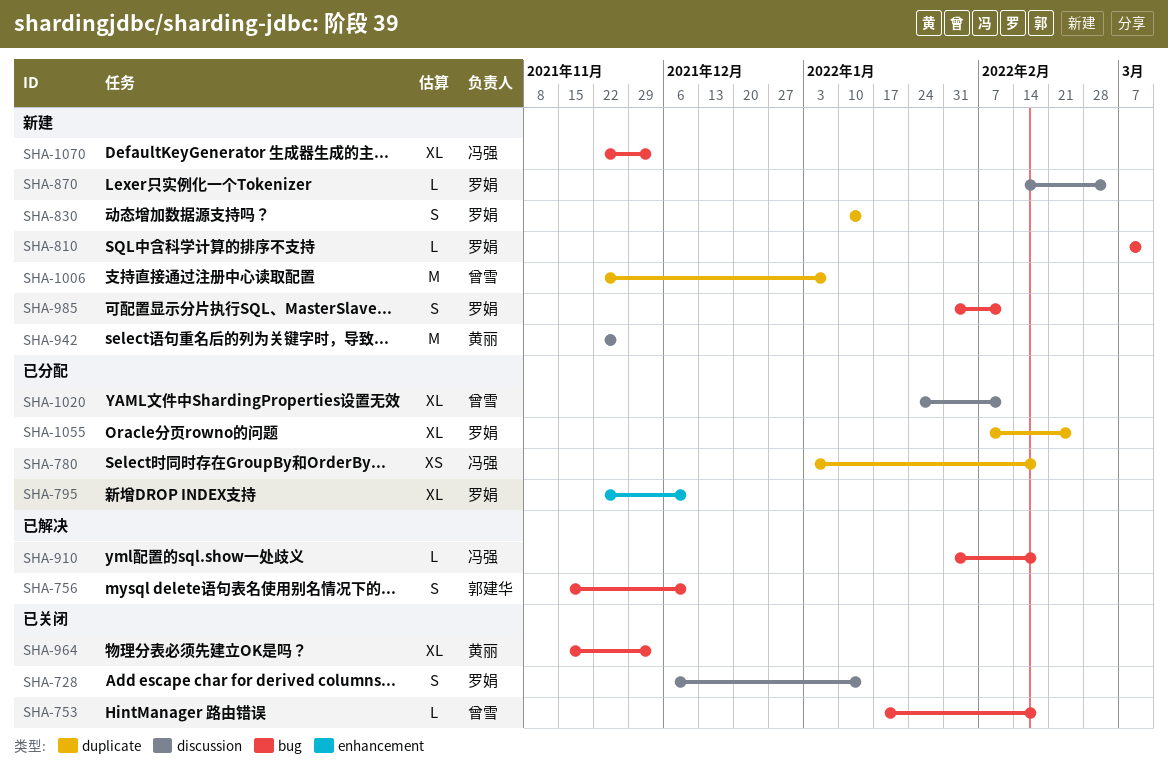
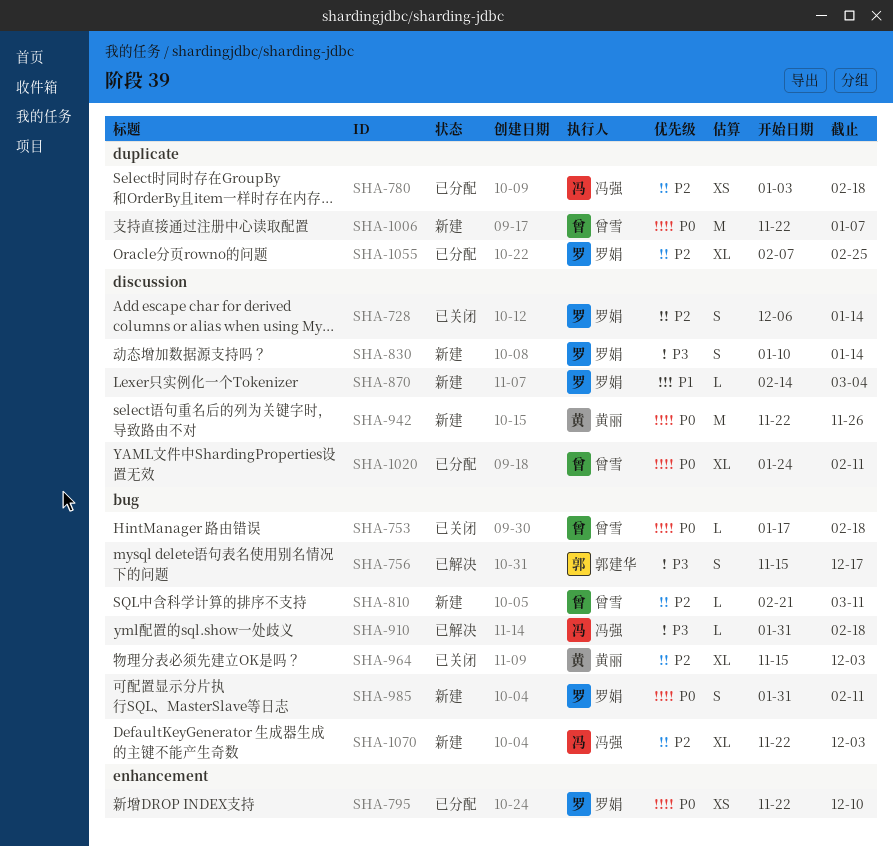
SHA-756, due: Dec 10 -> Dec 17
SHA-795, estimate: XL -> XS
SHA-810, owner: 罗娟 -> 曾雪
SHA-810, start: Mar 7 -> Feb 21
SHA-830, label: duplicate -> discussion

